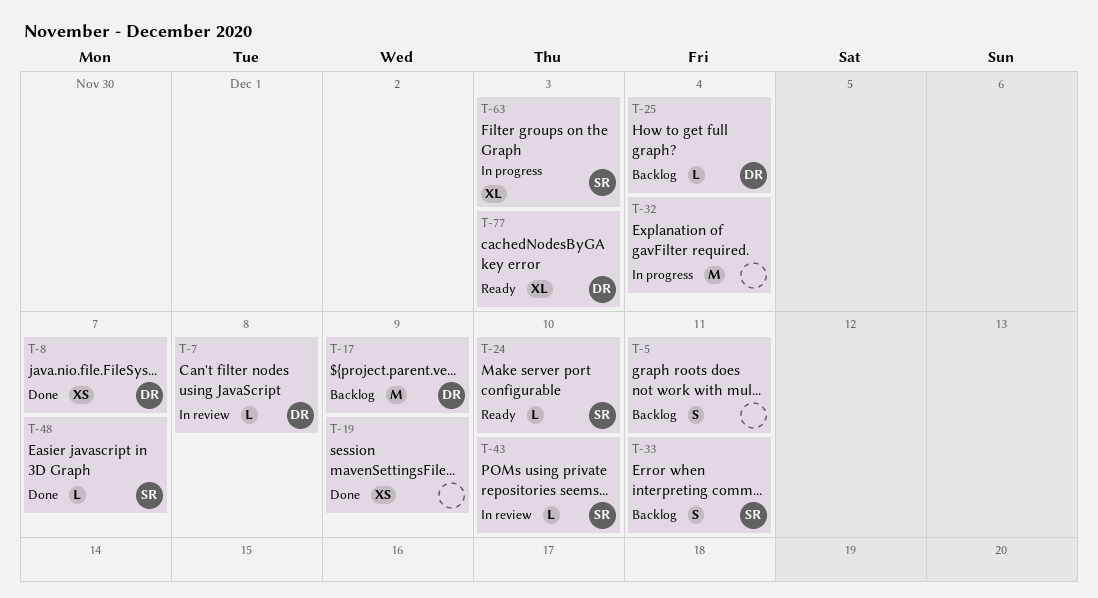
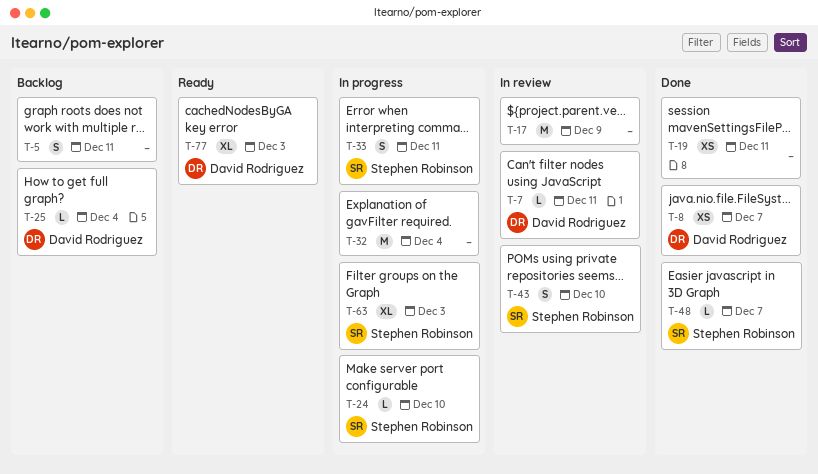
T-7, due: Dec 8 -> Dec 11
T-17, status: Backlog -> In review
T-17, owner: David Rodriguez -> none
T-19, due: Dec 9 -> Dec 11
T-24, status: Ready -> In progress
T-33, status: Backlog -> In progress
T-43, estimate: L -> S

